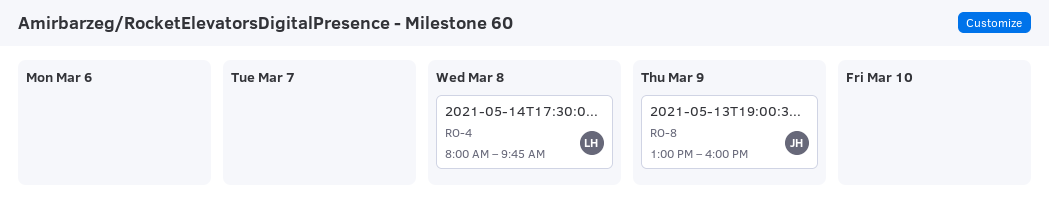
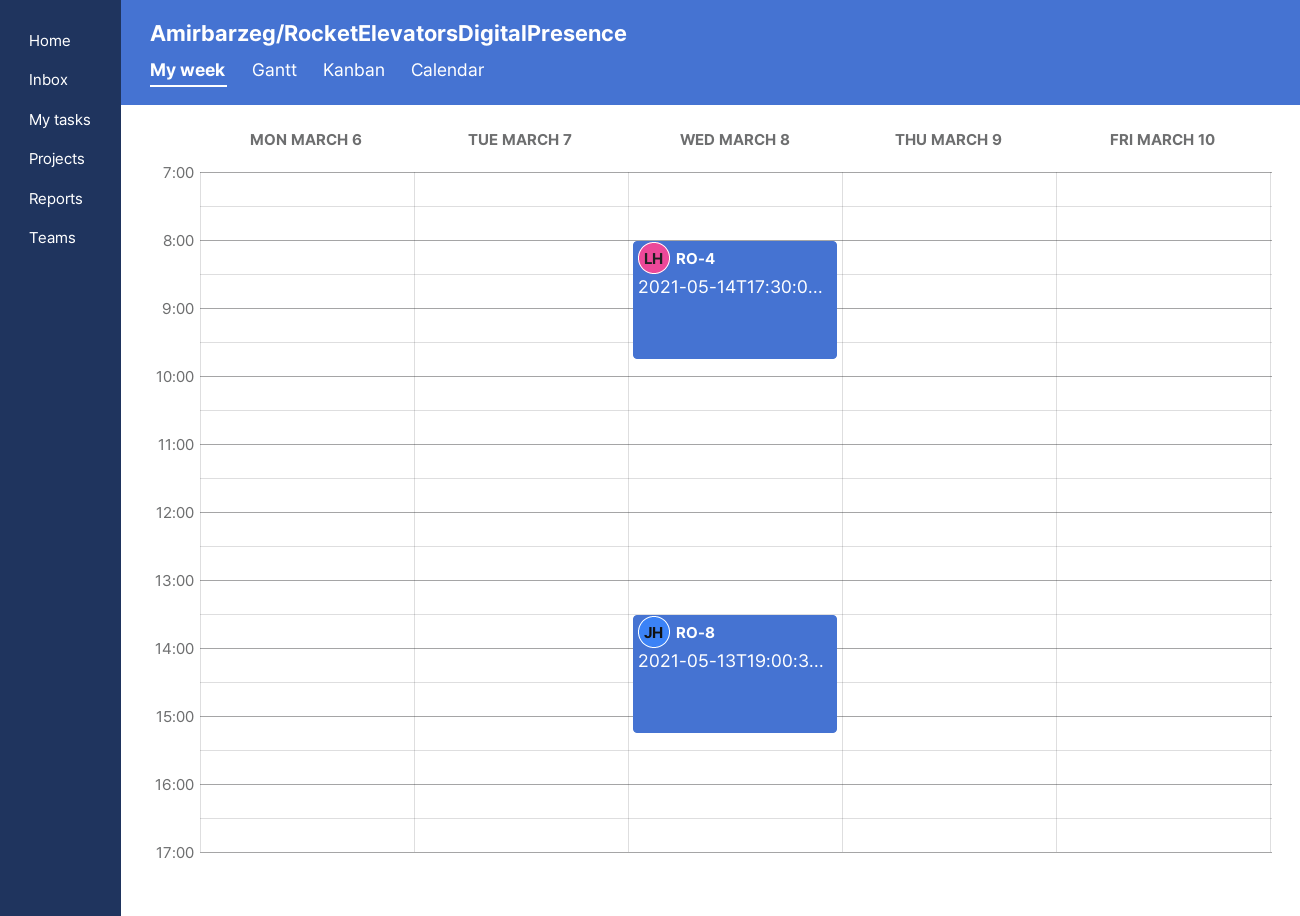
RO-8, day: Mar 9 -> Mar 8
RO-8, begins: 13:00 -> 13:30
RO-8, ends: 16:00 -> 15:15

